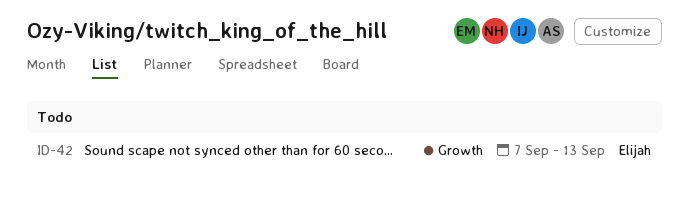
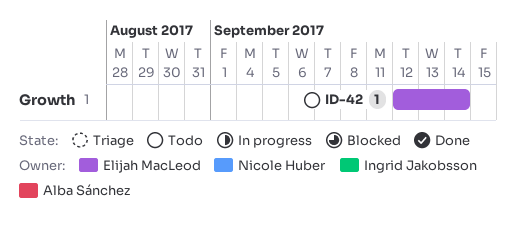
ID-42, start: Sep 7 -> Sep 12
ID-42, due: Sep 13 -> Sep 14

